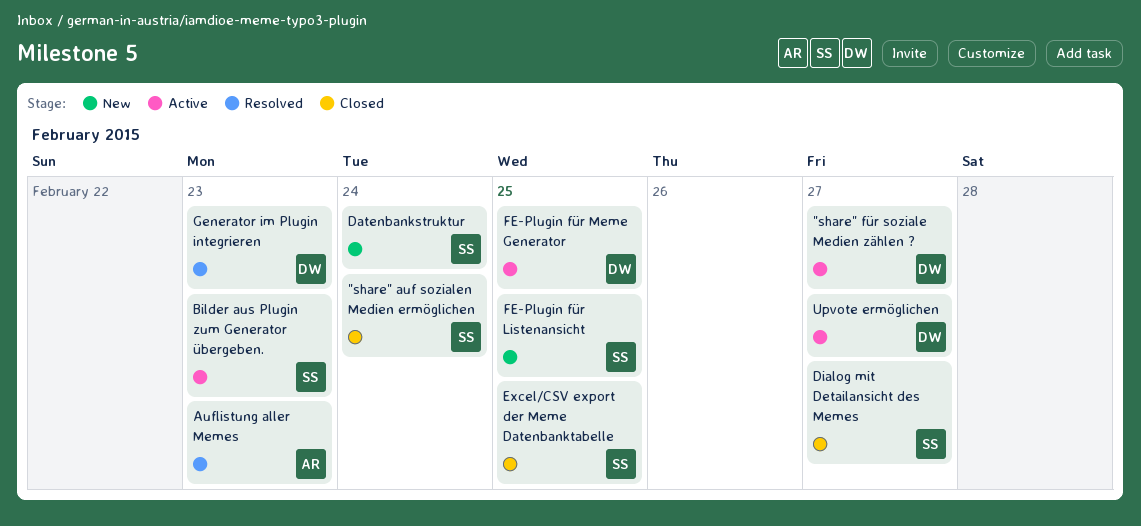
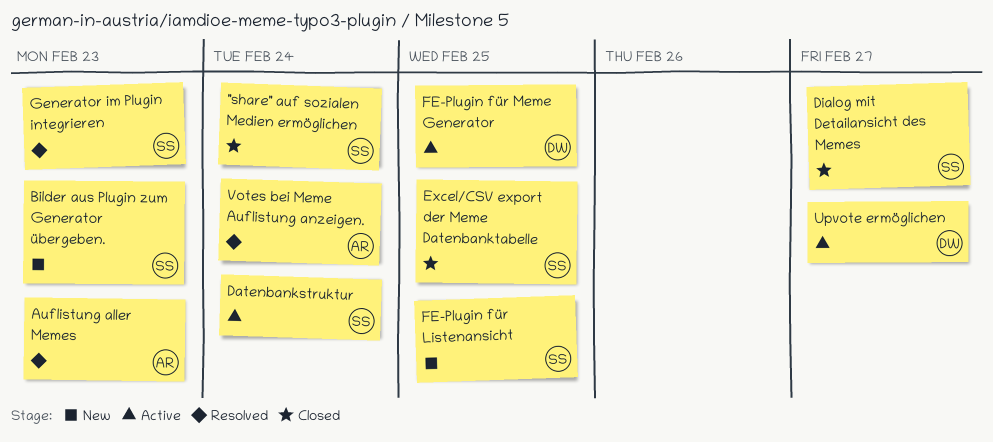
"share" für soziale Medien zählen ?: present -> none
Bilder aus Plugin zum Generator übergeben., status: Active -> New
Datenbankstruktur, status: New -> Active
Generator im Plugin integrieren, owner: DW -> SS
Votes bei Meme Auflistung anzeigen.: none -> present

